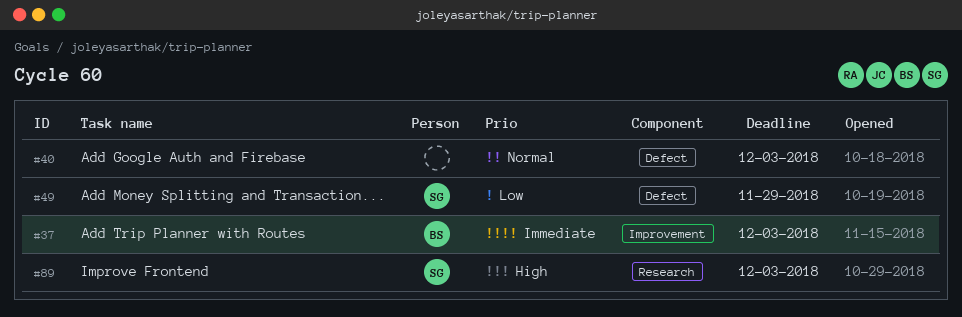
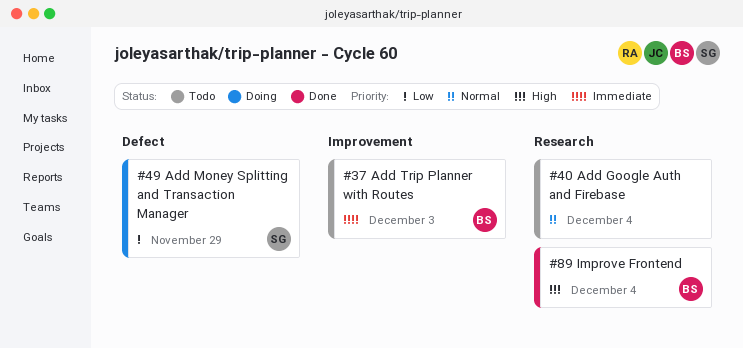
#40, label: Defect -> Research
#40, due: Dec 3 -> Dec 4
#89, owner: SG -> BS
#89, due: Dec 3 -> Dec 4

